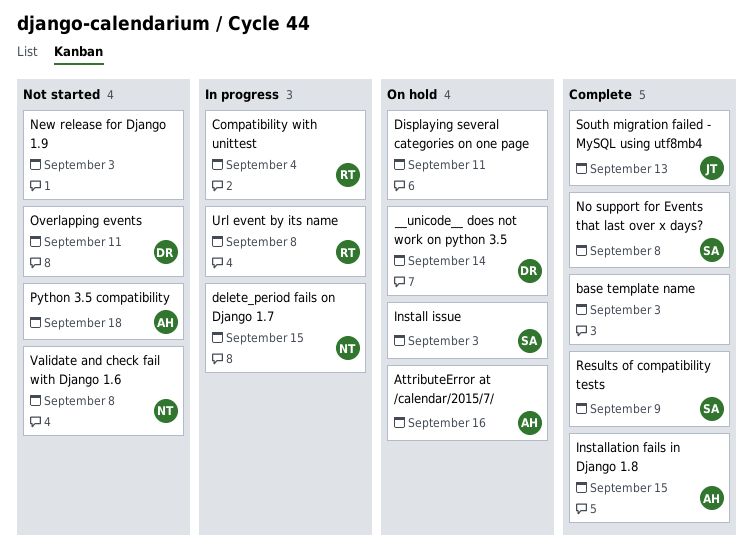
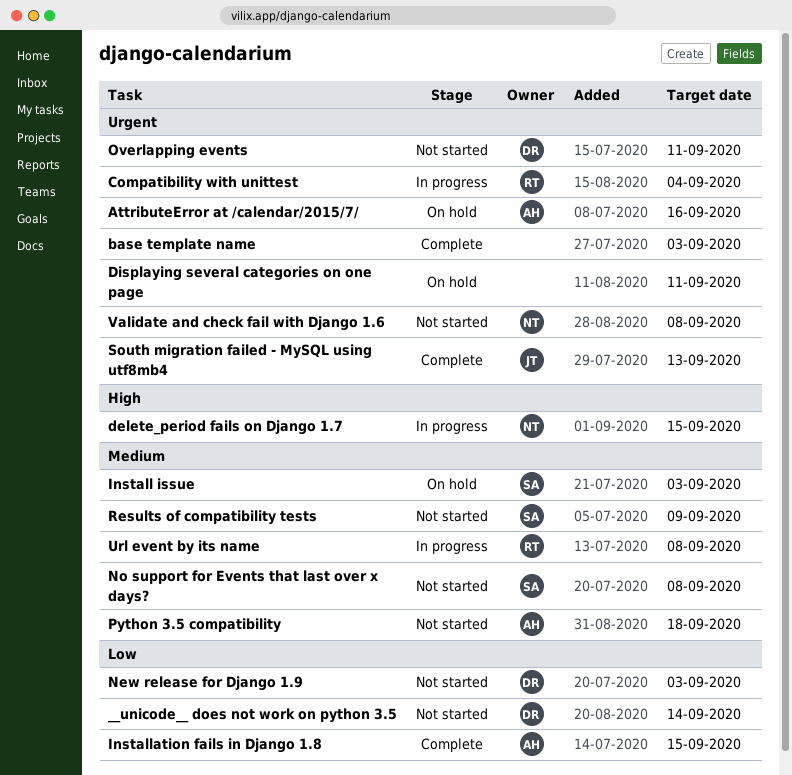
__unicode__ does not work on python 3.5, status: On hold -> Not started
New release for Django 1.9, owner: none -> DR
No support for Events that last over x days?, status: Complete -> Not started
Results of compatibility tests, status: Complete -> Not started

